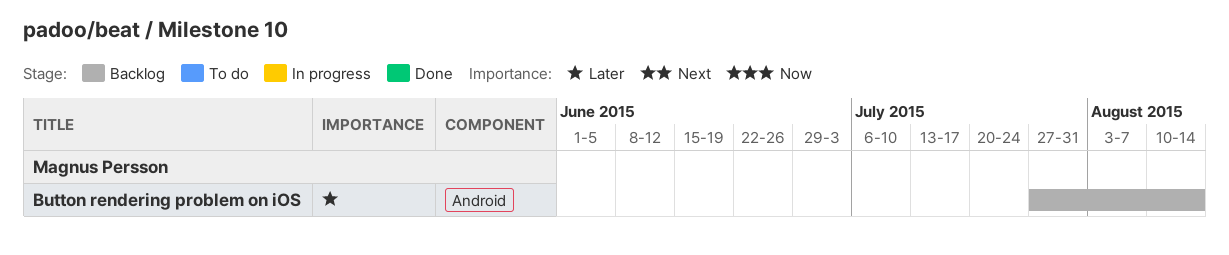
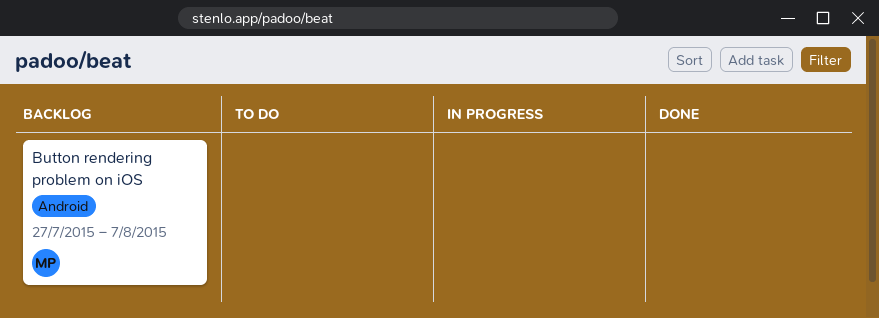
Button rendering problem on iOS, due: Aug 14 -> Aug 7

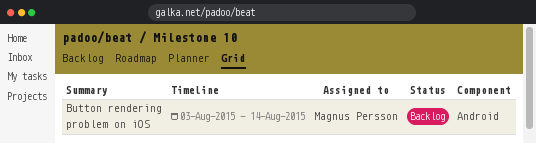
Button rendering problem on iOS, start: Jul 27 -> Aug 3
Button rendering problem on iOS, due: Aug 7 -> Aug 14

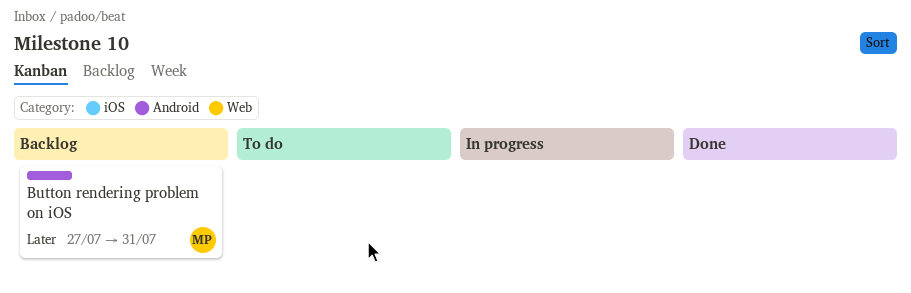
Button rendering problem on iOS, start: Aug 3 -> Jul 27
Button rendering problem on iOS, due: Aug 14 -> Jul 31

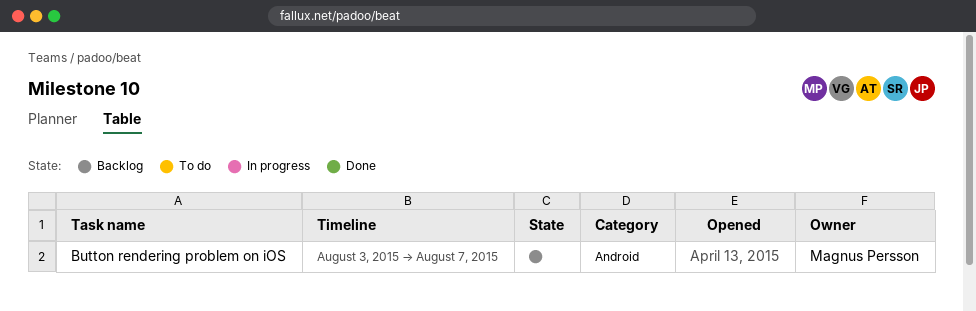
Button rendering problem on iOS, start: Jul 27 -> Aug 3
Button rendering problem on iOS, due: Jul 31 -> Aug 7

